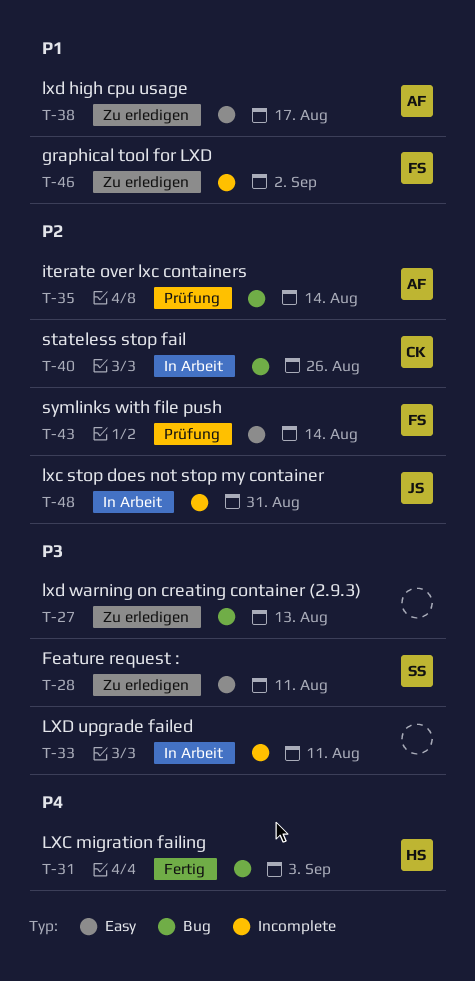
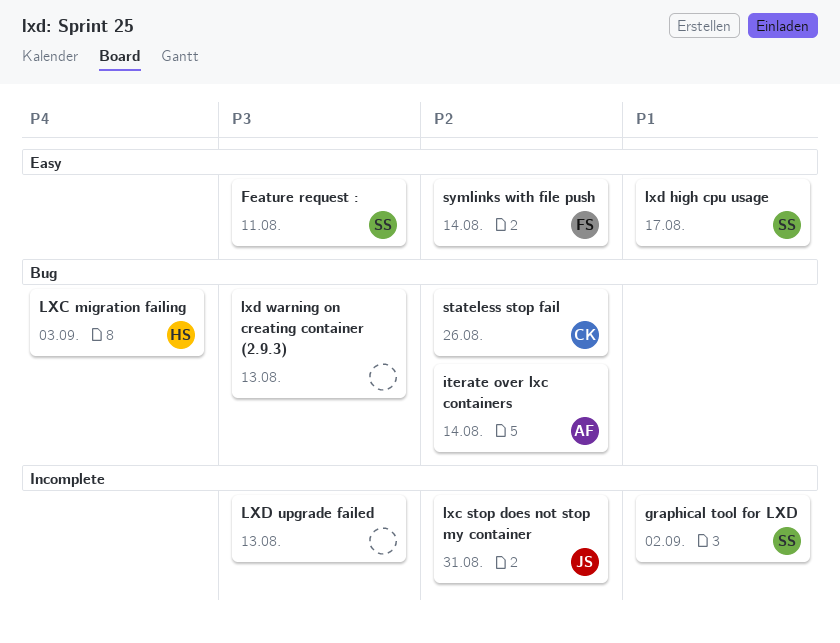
graphical tool for LXD, owner: FS -> SS
lxd high cpu usage, owner: AF -> SS
LXD upgrade failed, due: Aug 11 -> Aug 13

